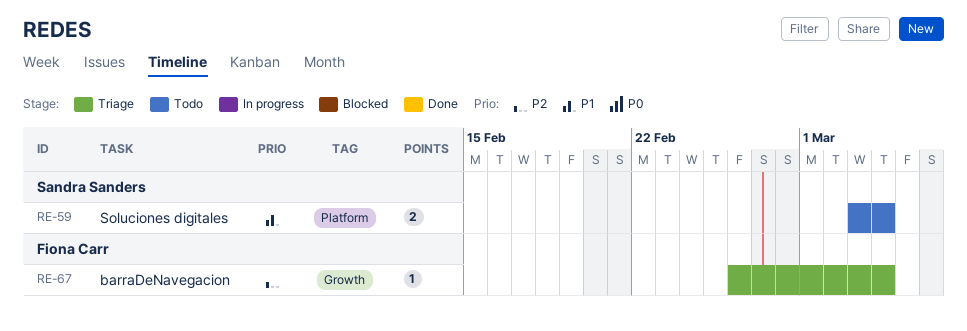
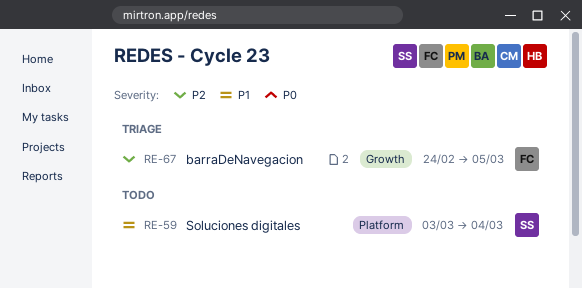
RE-67, start: Feb 26 -> Feb 24
RE-67, due: Mar 4 -> Mar 5

